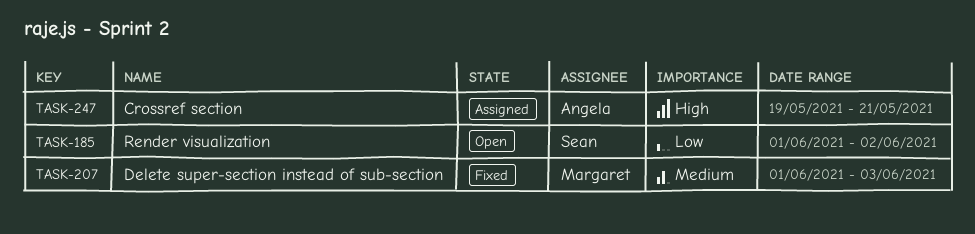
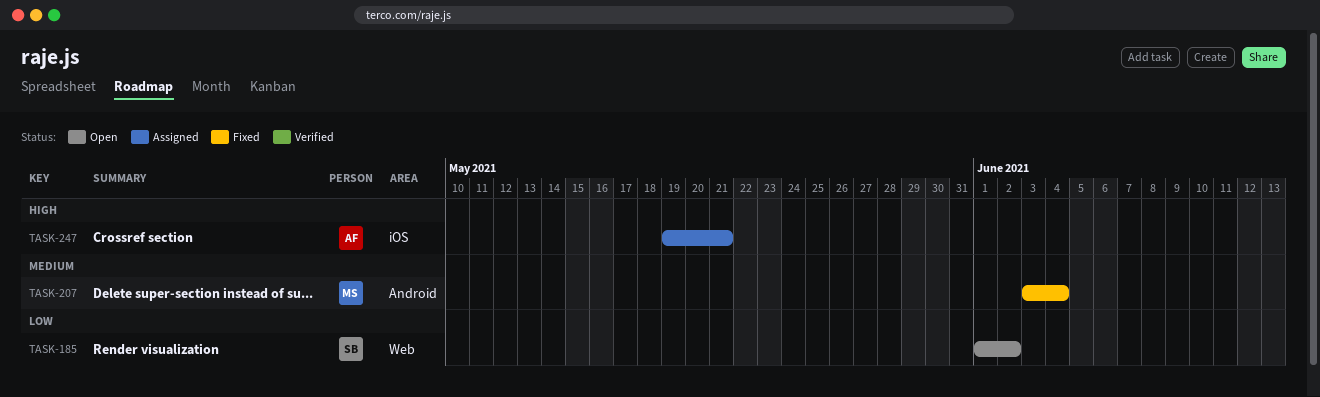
TASK-207, start: Jun 1 -> Jun 3
TASK-207, due: Jun 3 -> Jun 4

